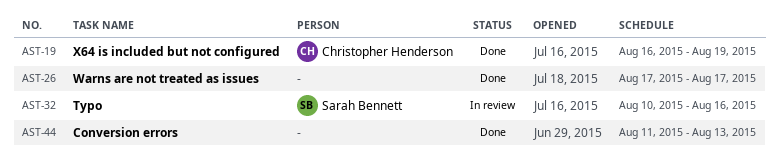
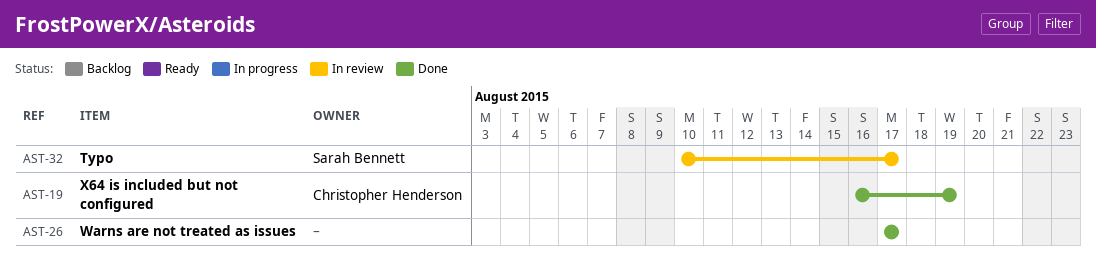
AST-32, due: Aug 16 -> Aug 17
AST-44: present -> none

